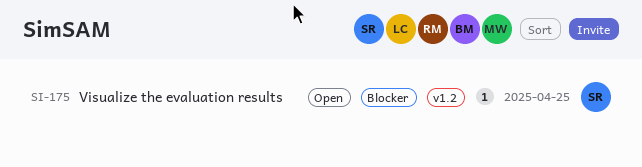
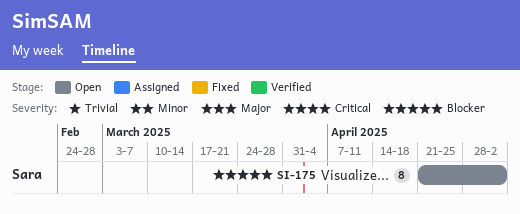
SI-175, estimate: 1 -> 8
SI-175, due: Apr 25 -> May 2

